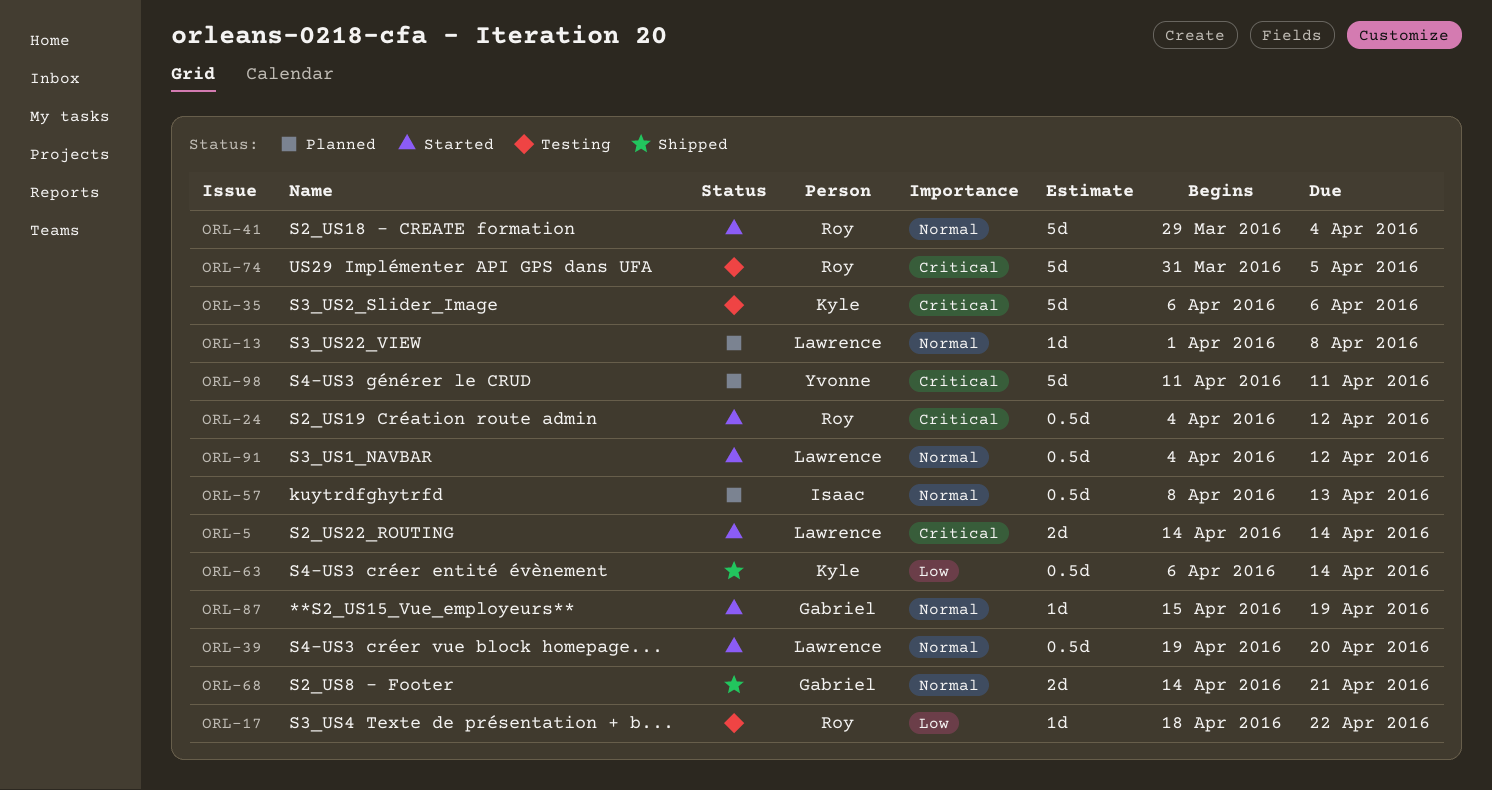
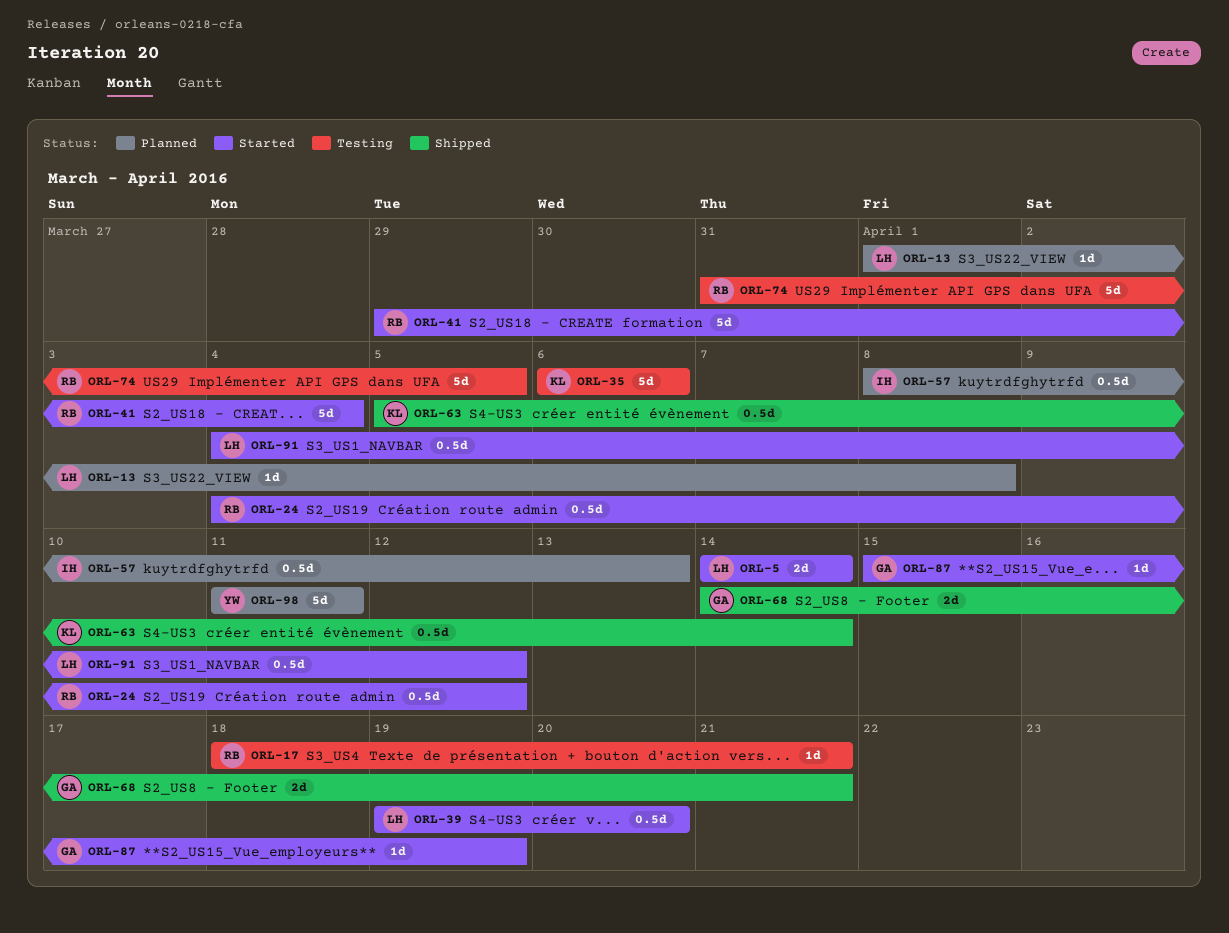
ORL-17, due: Apr 22 -> Apr 21
ORL-63, start: Apr 6 -> Apr 5

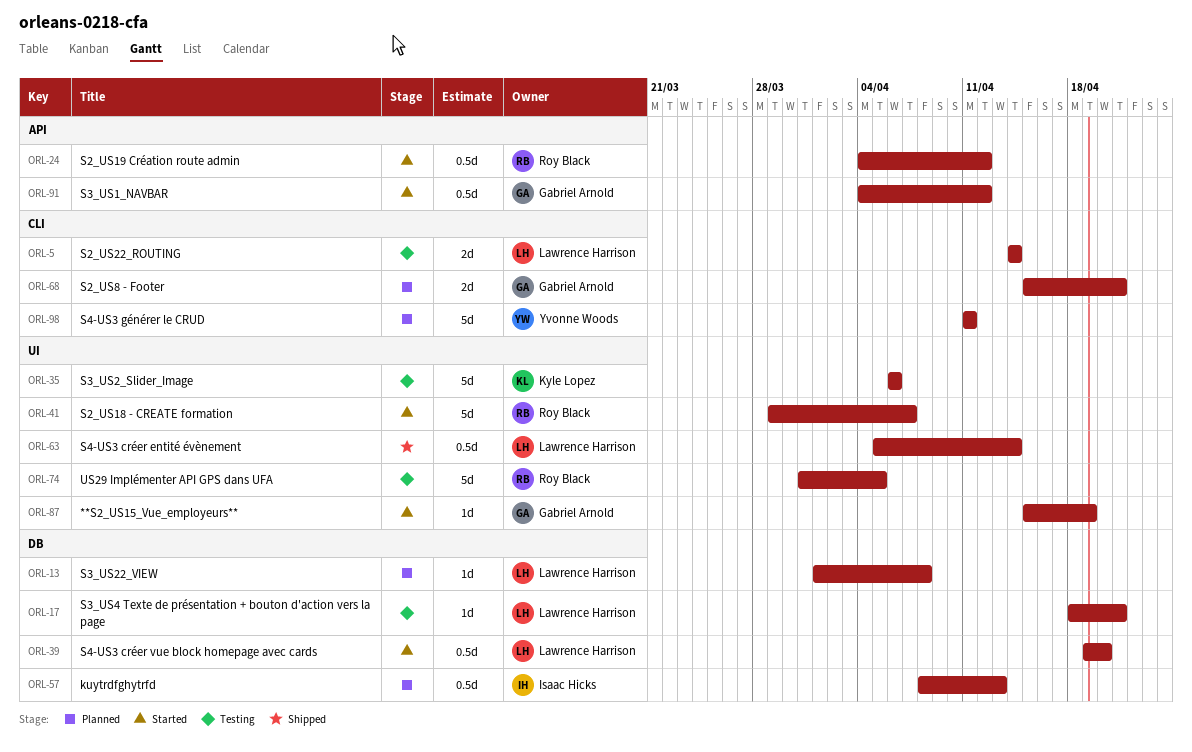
ORL-5, status: Started -> Testing
ORL-17, owner: Roy Black -> Lawrence Harrison
ORL-41, due: Apr 4 -> Apr 7
ORL-63, owner: Kyle Lopez -> Lawrence Harrison
ORL-68, status: Shipped -> Planned
ORL-68, start: Apr 14 -> Apr 15
ORL-91, owner: Lawrence Harrison -> Gabriel Arnold

